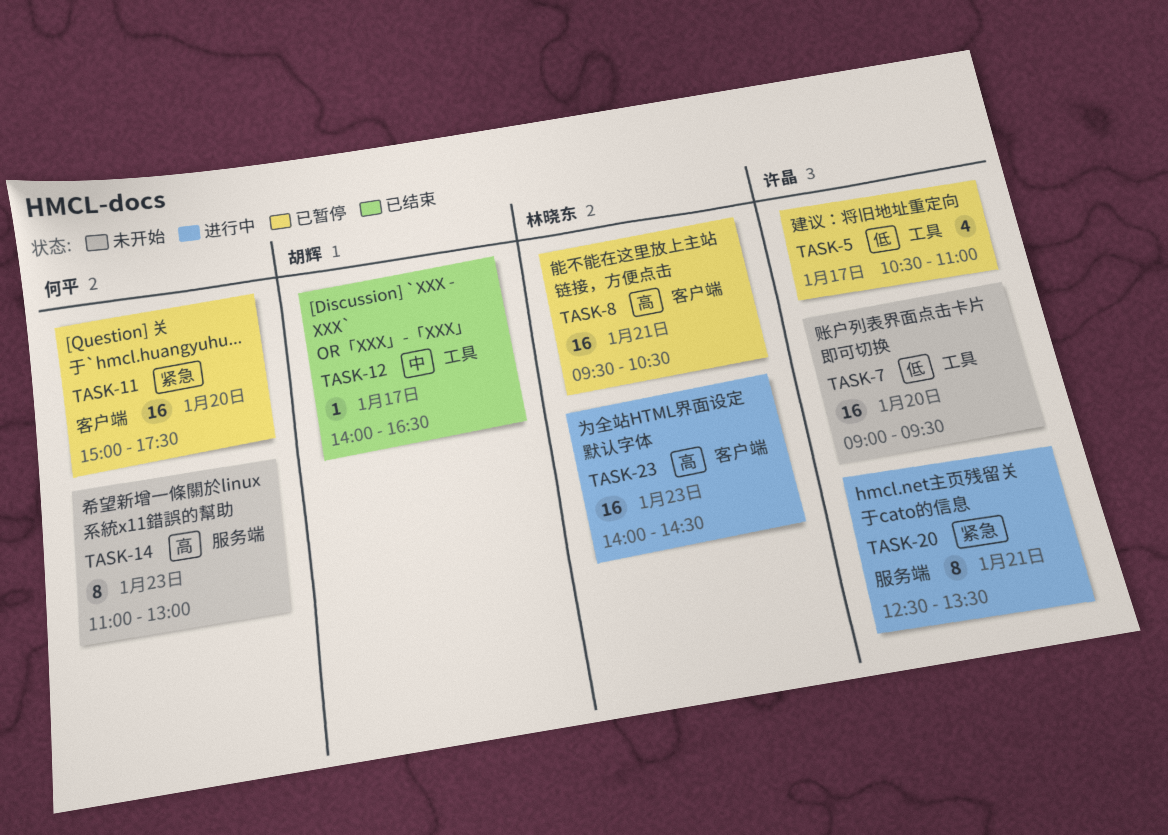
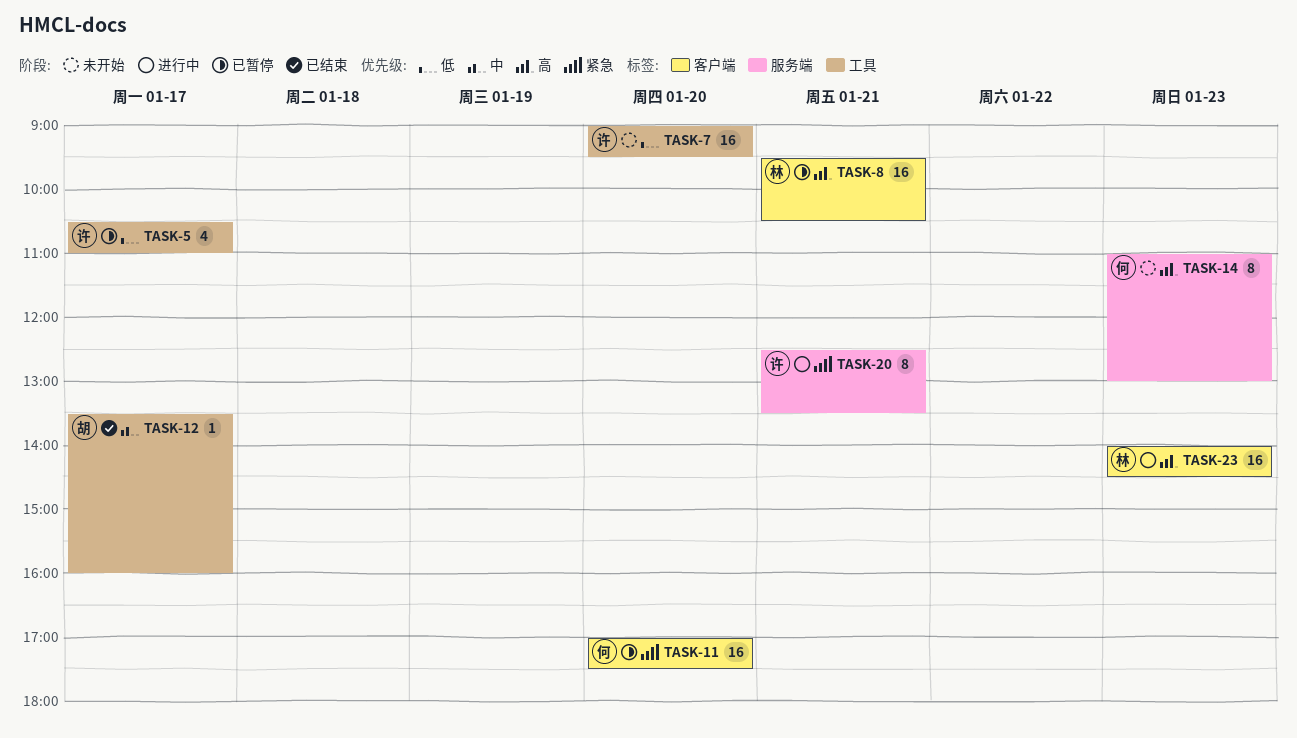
TASK-11, begins: 15:00 -> 17:00
TASK-12, begins: 14:00 -> 13:30
TASK-12, ends: 16:30 -> 16:00

